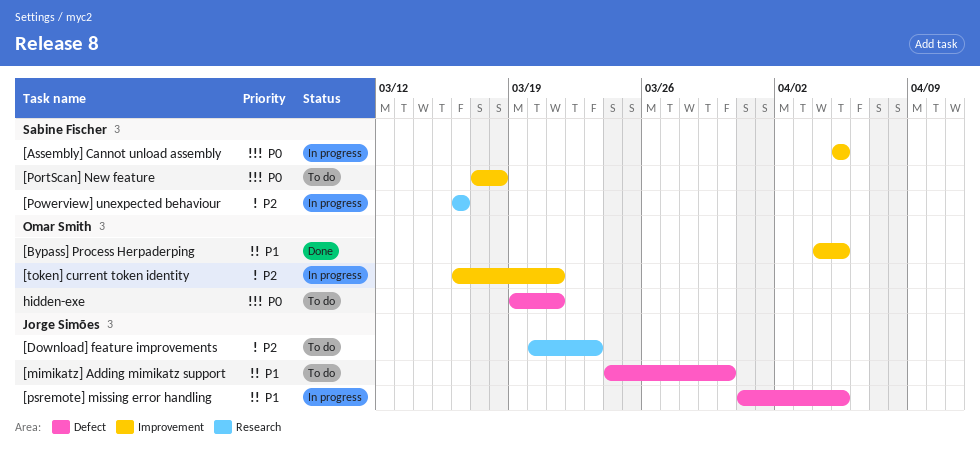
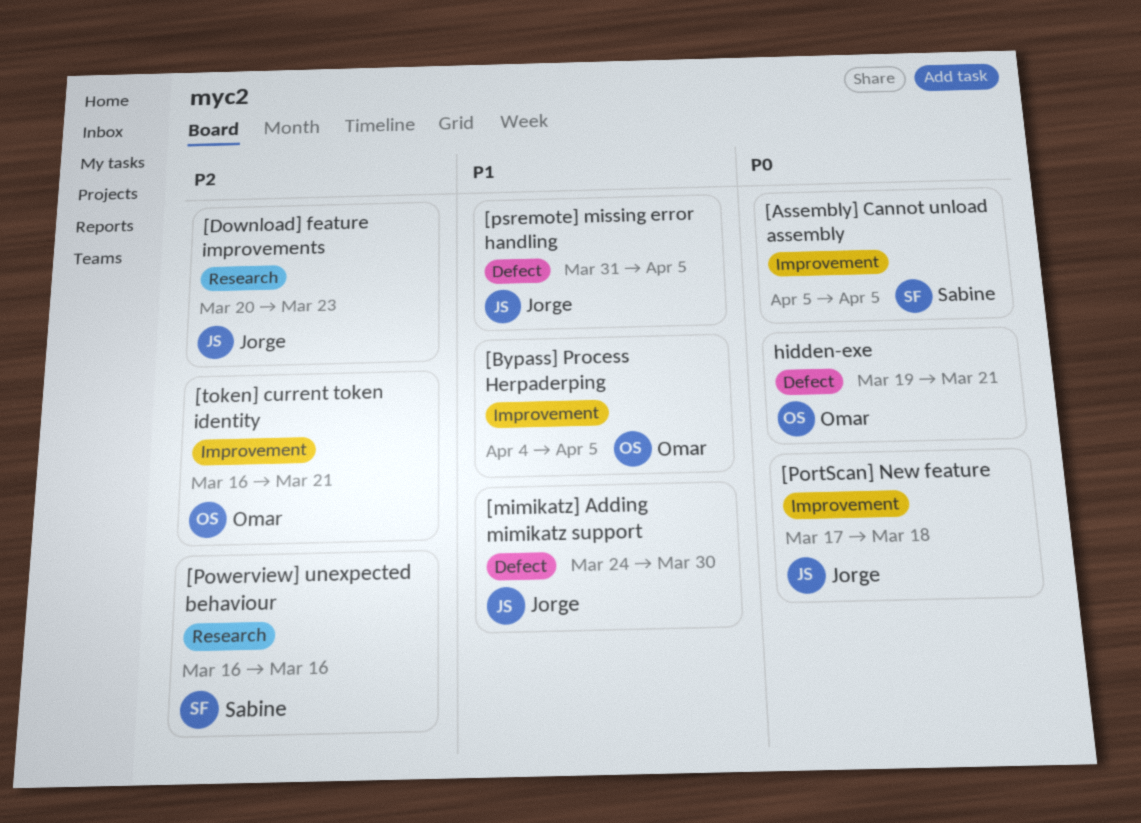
[PortScan] New feature, owner: Sabine Fischer -> Jorge Simões

